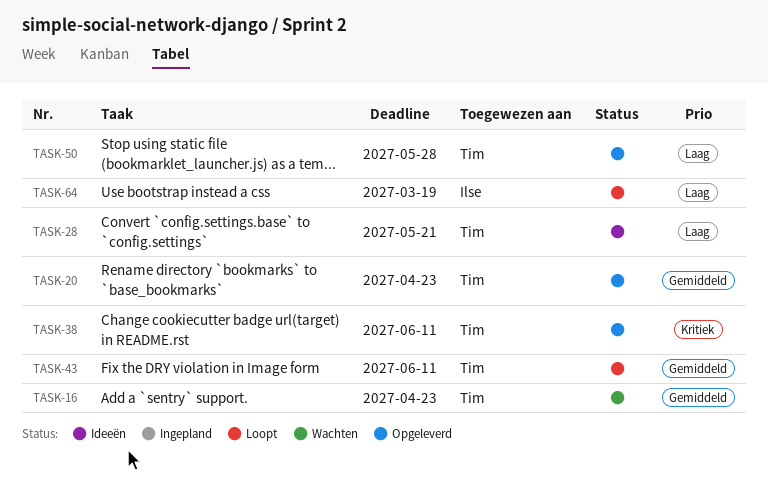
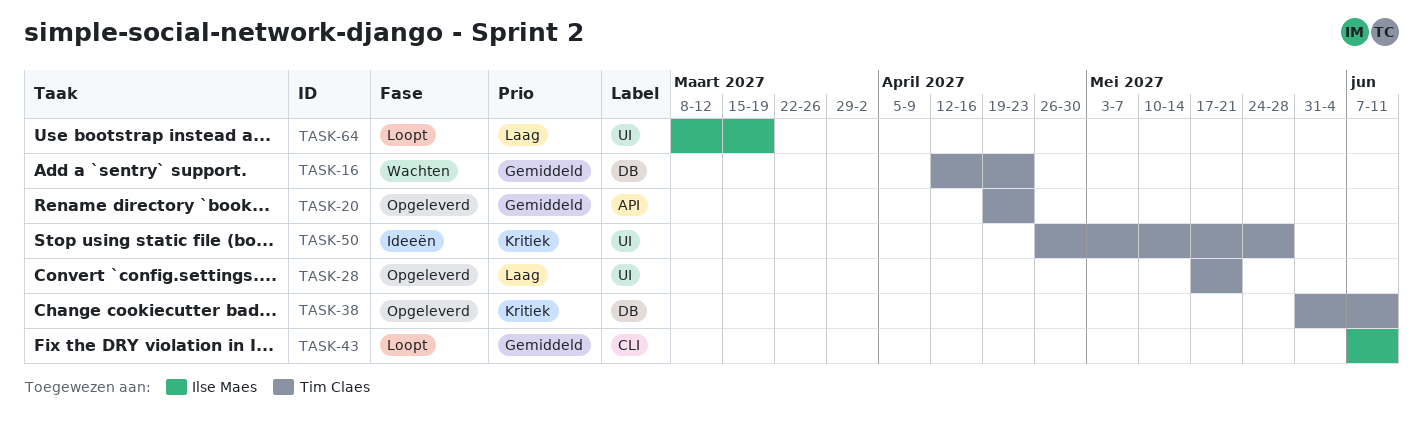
TASK-28, status: Ideeën -> Opgeleverd
TASK-43, owner: Tim Claes -> Ilse Maes
TASK-50, status: Opgeleverd -> Ideeën
TASK-50, priority: Laag -> Kritiek

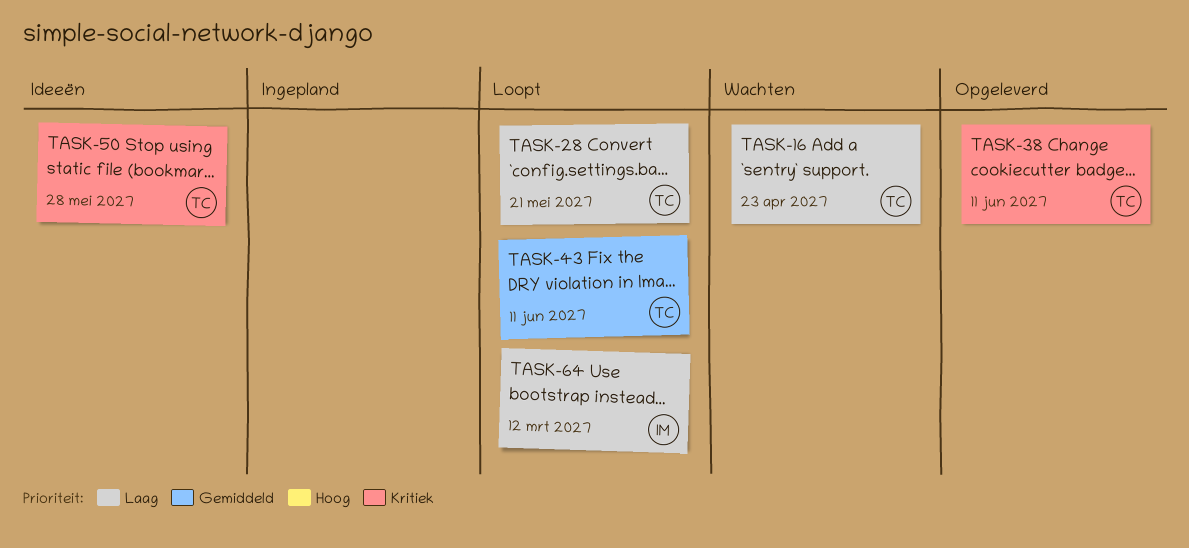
TASK-16, priority: Gemiddeld -> Laag
TASK-20: present -> none
TASK-28, status: Opgeleverd -> Loopt
TASK-43, owner: Ilse Maes -> Tim Claes
TASK-64, due: Mar 19 -> Mar 12

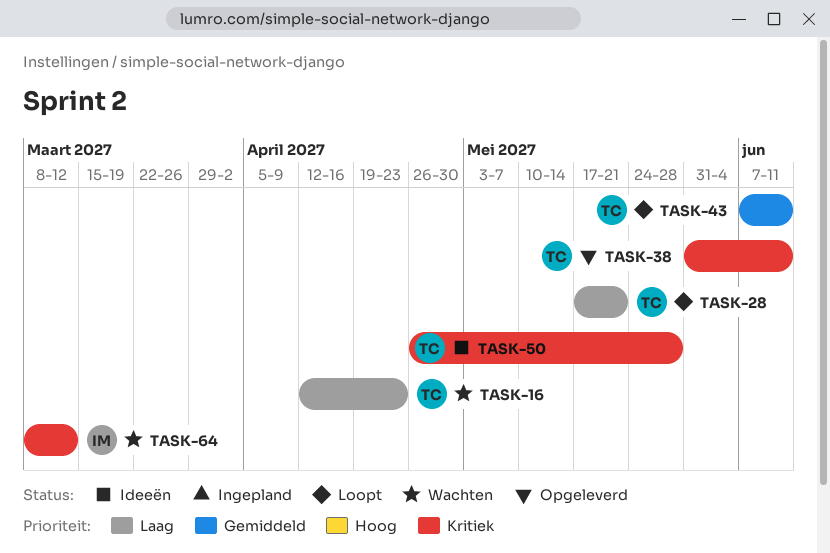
TASK-64, status: Loopt -> Wachten
TASK-64, priority: Laag -> Kritiek

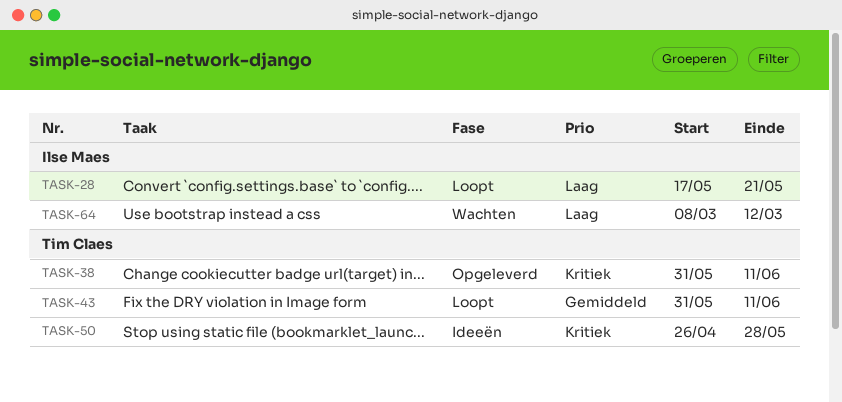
TASK-16: present -> none
TASK-28, owner: Tim Claes -> Ilse Maes
TASK-43, start: Jun 7 -> May 31
TASK-64, priority: Kritiek -> Laag

